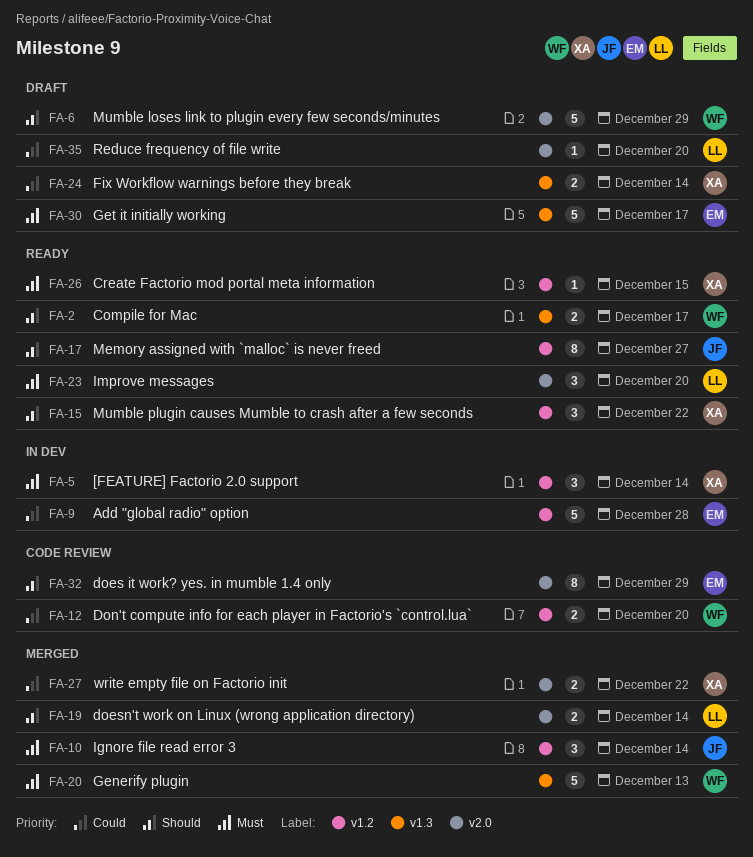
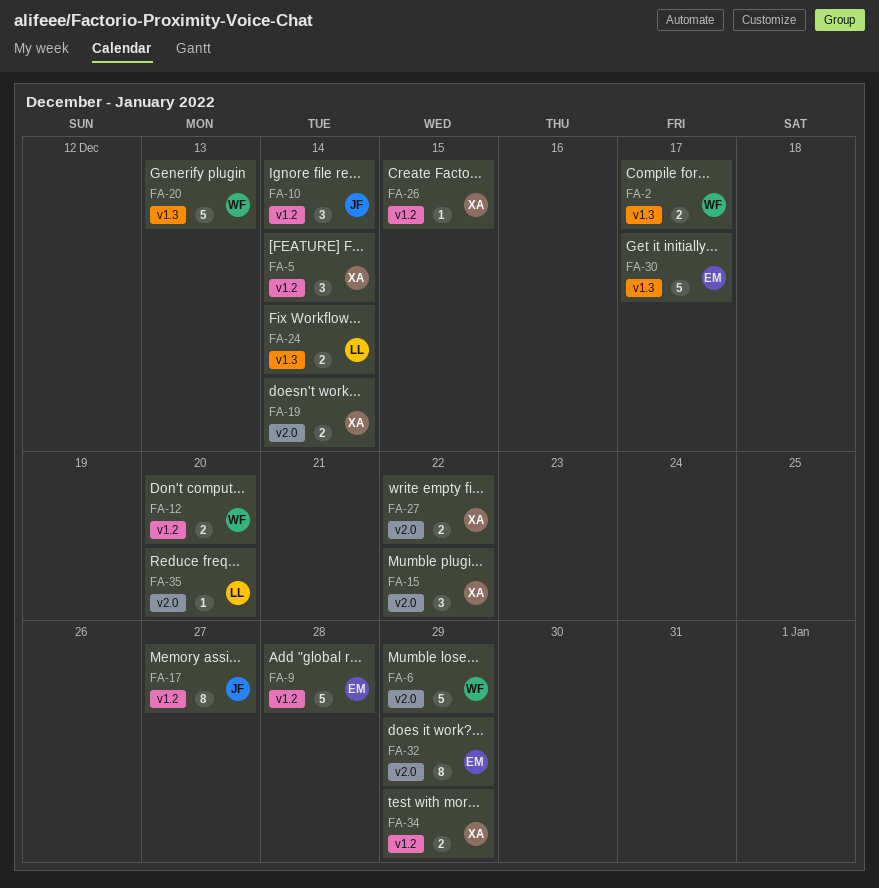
FA-15, label: v1.2 -> v2.0
FA-19, owner: LL -> XA
FA-23: present -> none
FA-24, owner: XA -> LL
FA-34: none -> present

